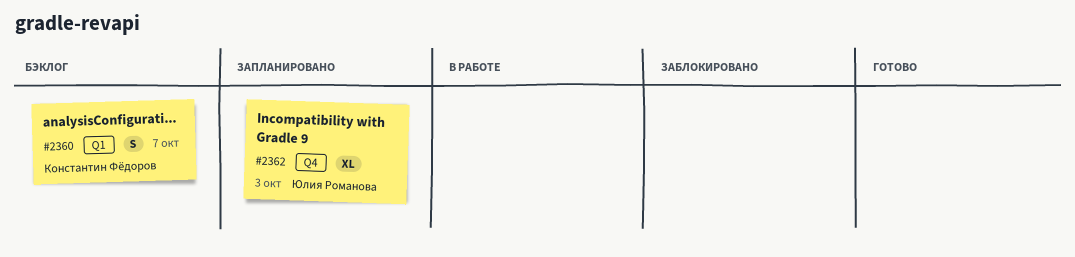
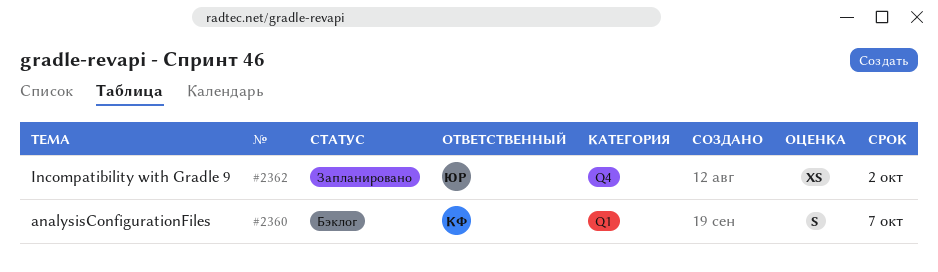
#2362, estimate: XL -> XS
#2362, due: Oct 3 -> Oct 2

